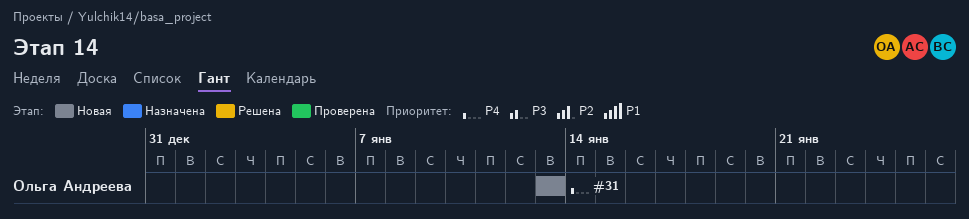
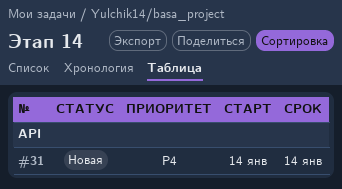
#31, start: Jan 13 -> Jan 14
#31, due: Jan 13 -> Jan 14

